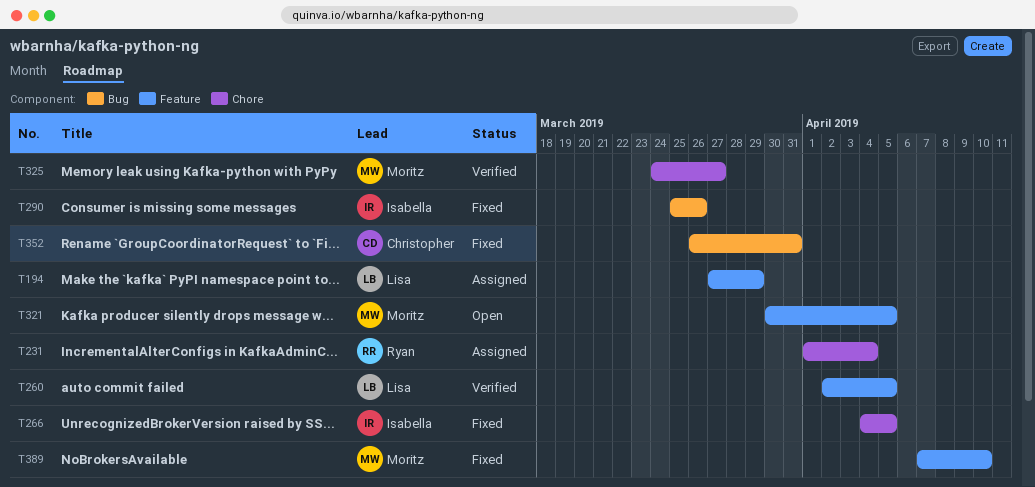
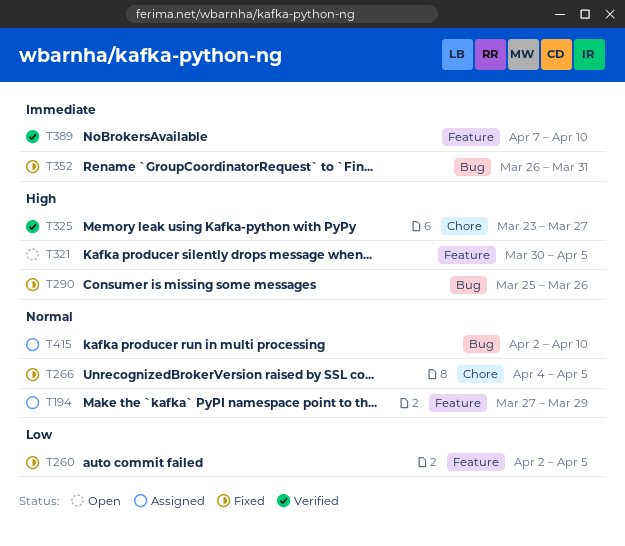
T231: present -> none
T260, status: Verified -> Fixed
T325, start: Mar 24 -> Mar 23
T389, status: Fixed -> Verified
T415: none -> present

